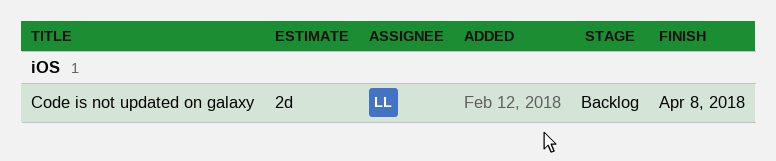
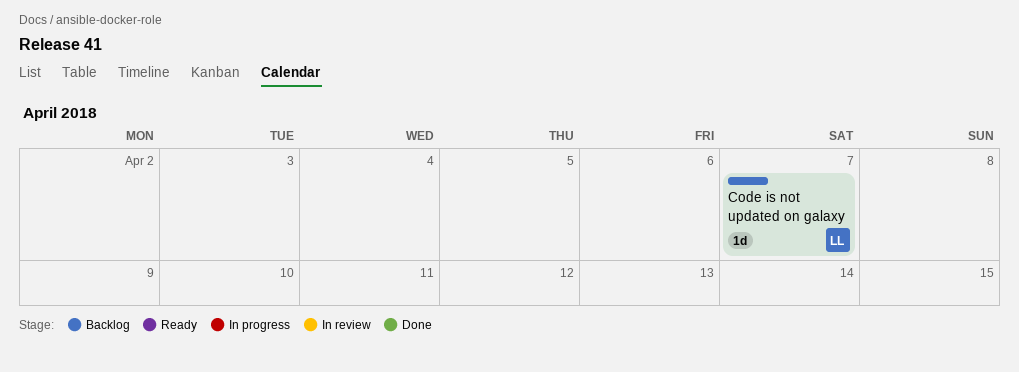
Code is not updated on galaxy, estimate: 2d -> 1d
Code is not updated on galaxy, due: Apr 8 -> Apr 7

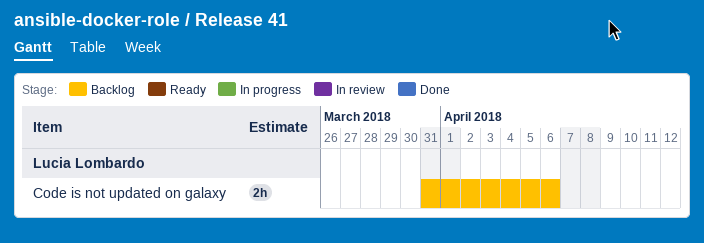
Code is not updated on galaxy, estimate: 1d -> 2h
Code is not updated on galaxy, due: Apr 7 -> Apr 6

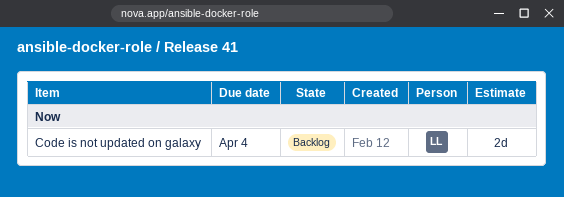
Code is not updated on galaxy, estimate: 2h -> 2d
Code is not updated on galaxy, due: Apr 6 -> Apr 4

